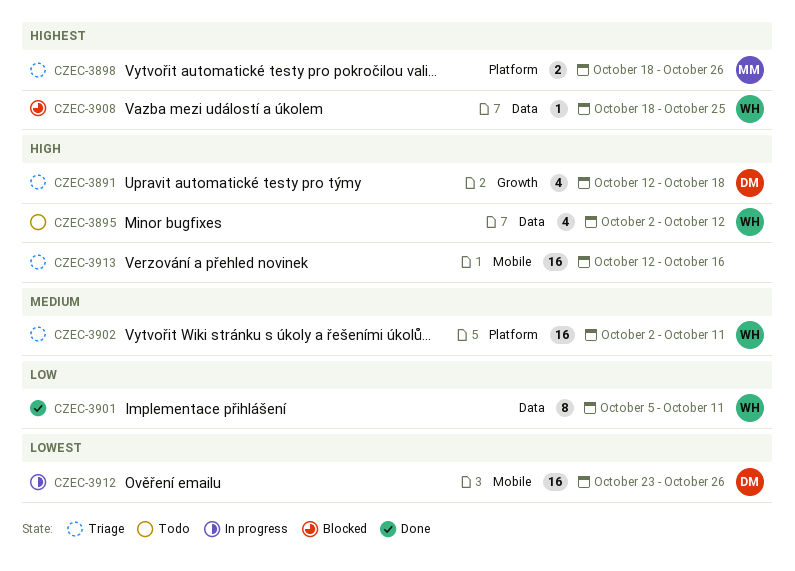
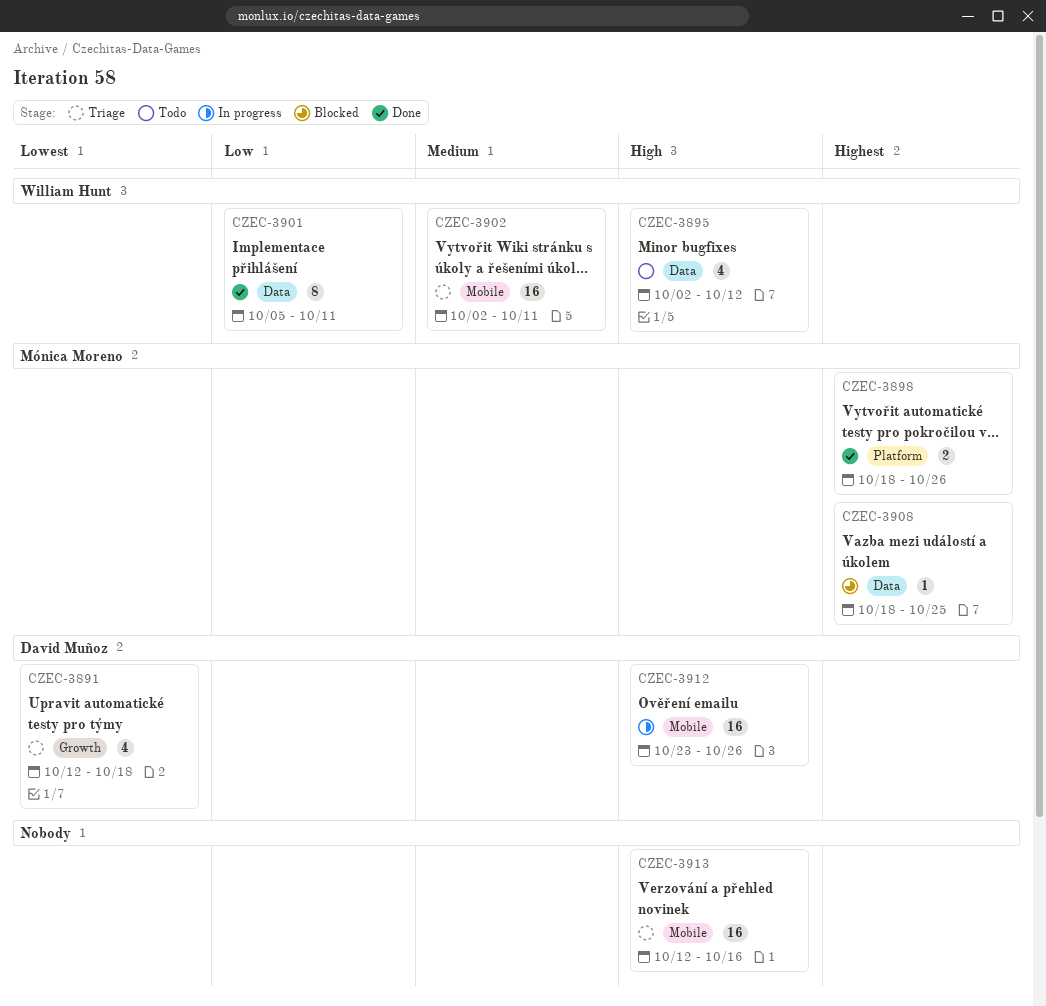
CZEC-3891, priority: High -> Lowest
CZEC-3898, status: Triage -> Done
CZEC-3902, label: Platform -> Mobile
CZEC-3908, owner: William Hunt -> Mónica Moreno
CZEC-3912, priority: Lowest -> High

